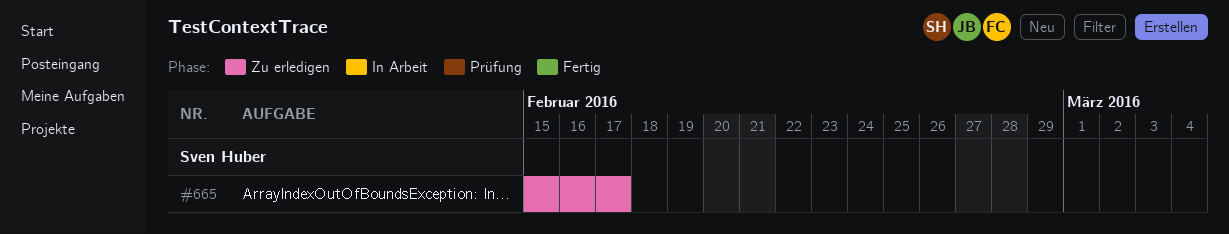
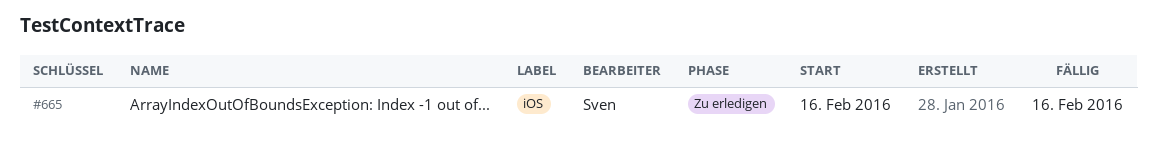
#665, start: Feb 15 -> Feb 16
#665, due: Feb 17 -> Feb 16

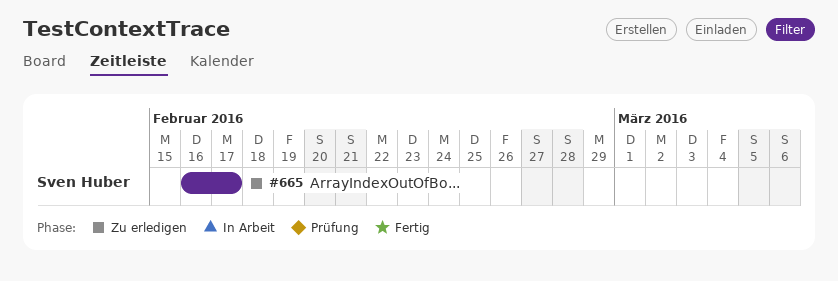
#665, due: Feb 16 -> Feb 17

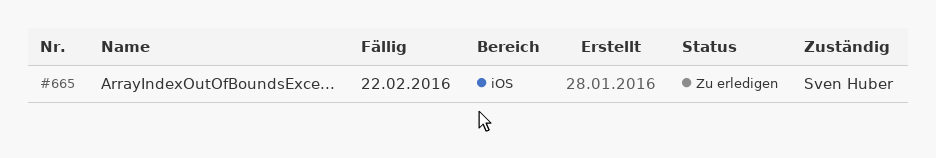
#665, due: Feb 17 -> Feb 22

